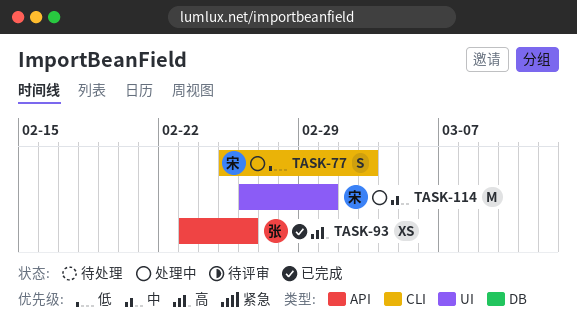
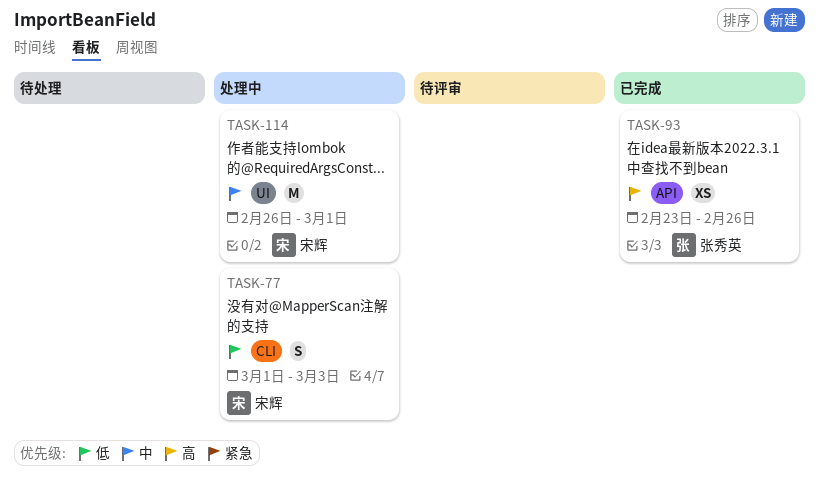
TASK-77, start: Feb 25 -> Mar 1

